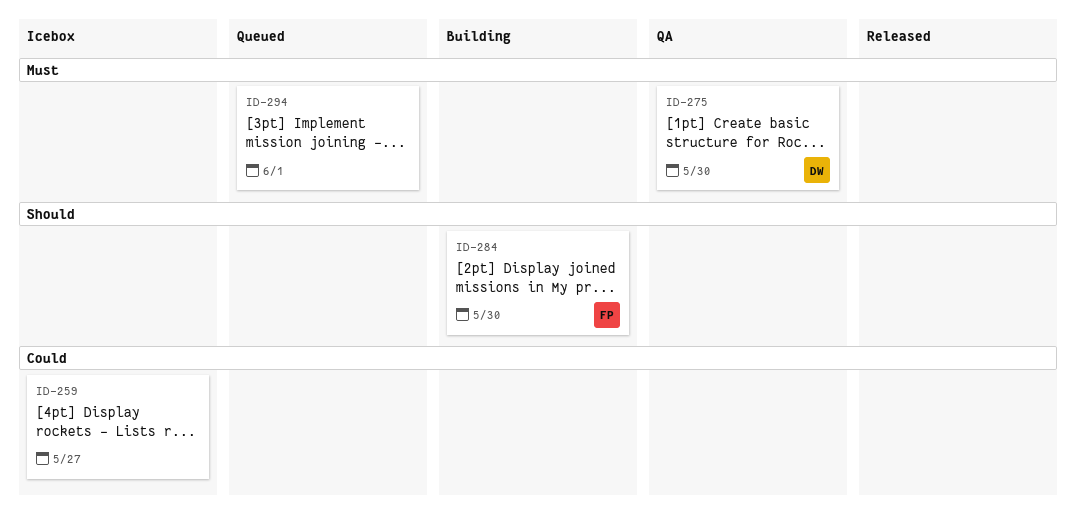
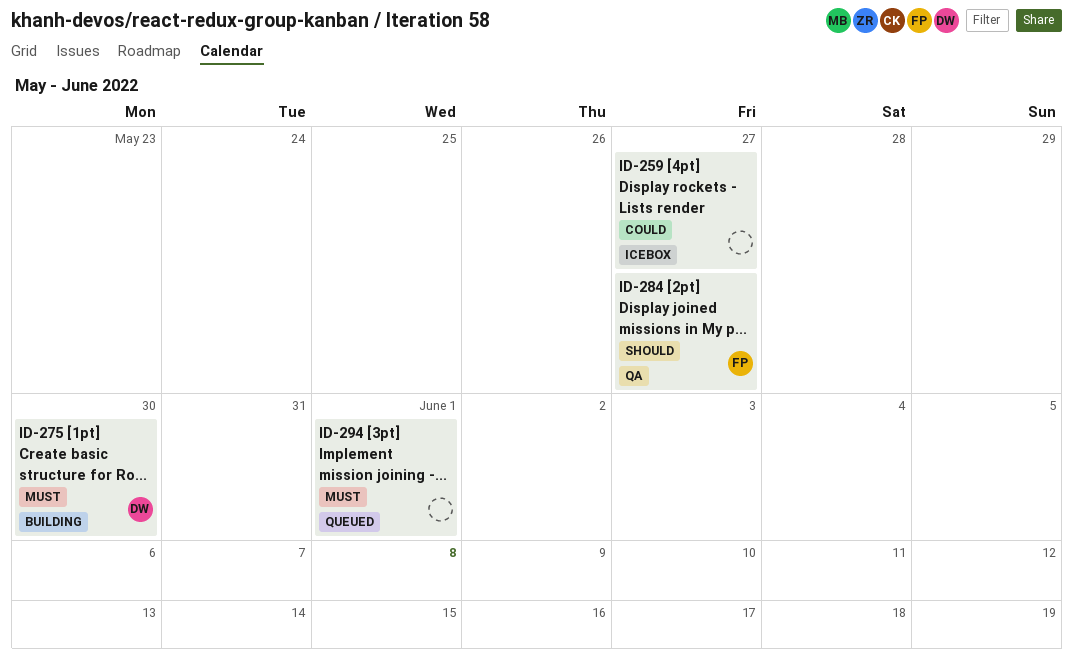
ID-275, status: QA -> Building
ID-284, status: Building -> QA
ID-284, due: May 30 -> May 27

